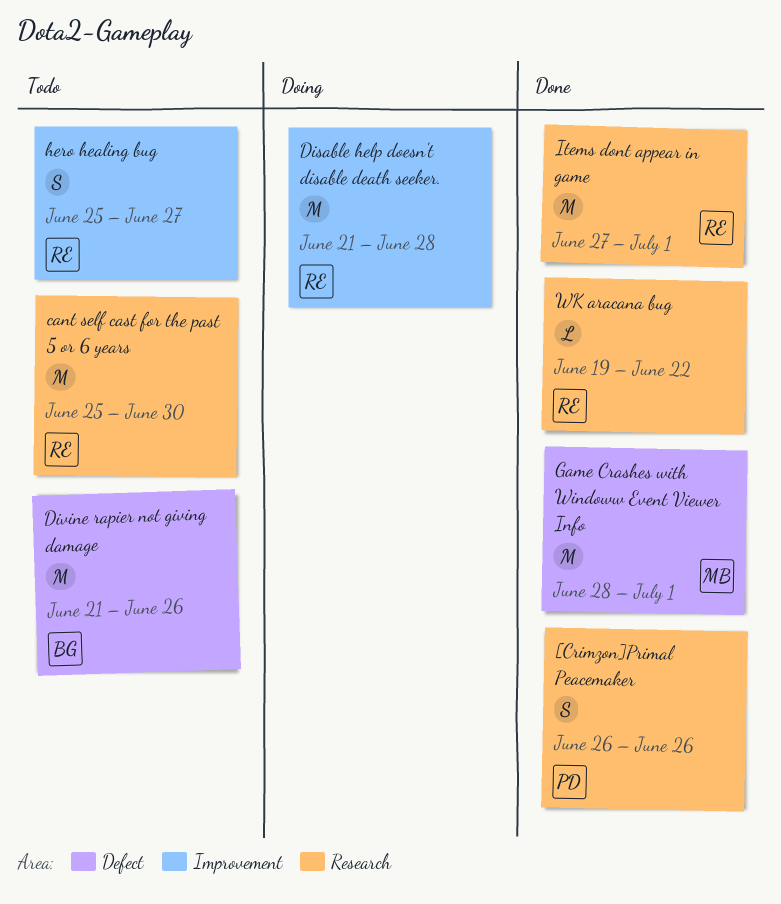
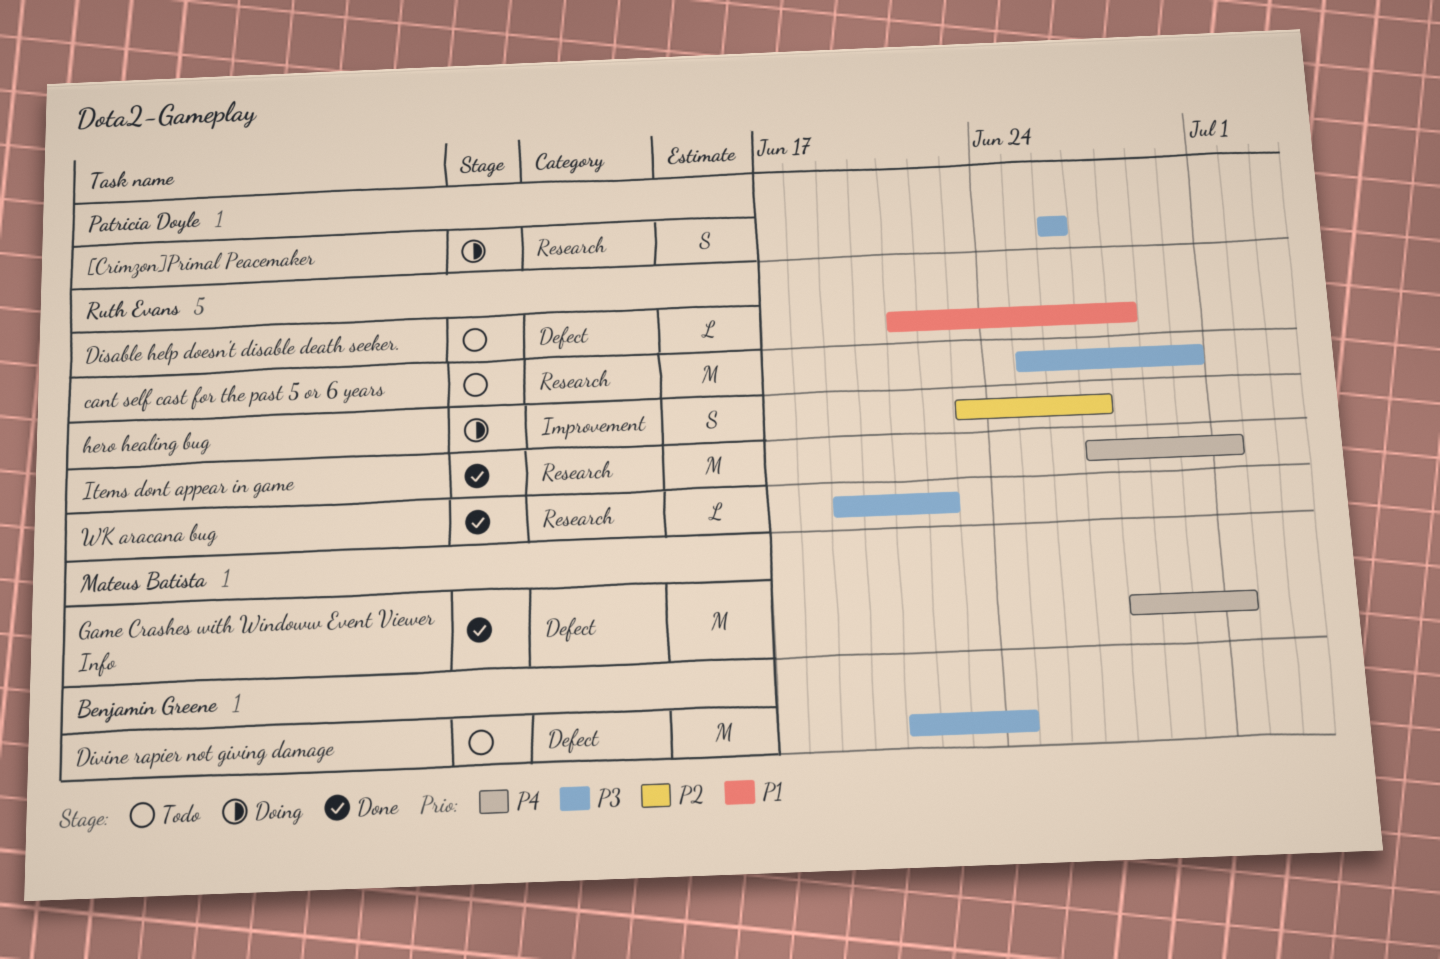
[Crimzon]Primal Peacemaker, status: Done -> Doing
Disable help doesn't disable death seeker., status: Doing -> Todo
Disable help doesn't disable death seeker., label: Improvement -> Defect
Disable help doesn't disable death seeker., estimate: M -> L
Divine rapier not giving damage, due: Jun 26 -> Jun 24
hero healing bug, status: Todo -> Doing
hero healing bug, start: Jun 25 -> Jun 23

